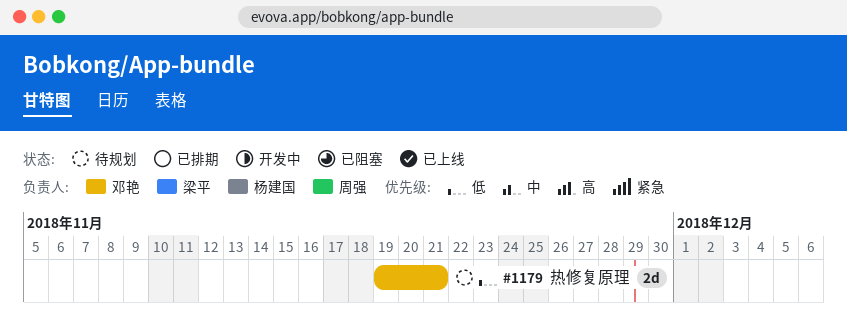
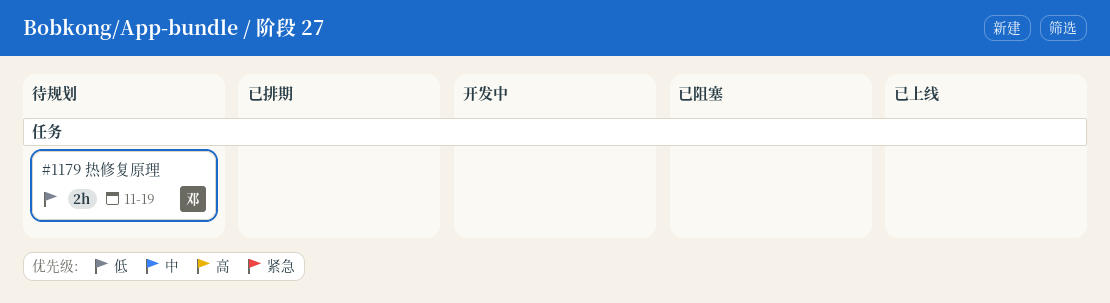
#1179, estimate: 2d -> 2h
#1179, due: Nov 21 -> Nov 19

